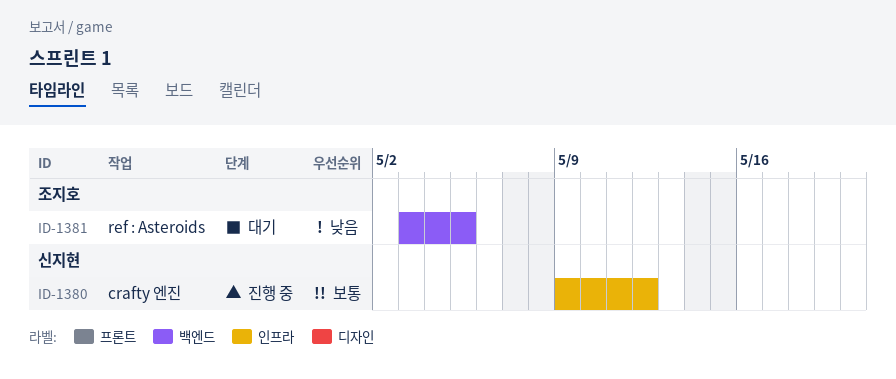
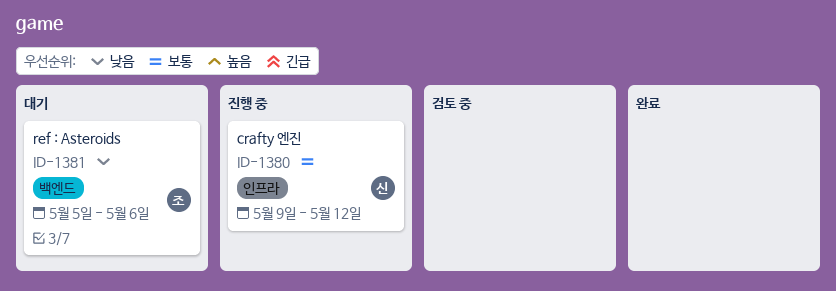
ID-1381, start: May 3 -> May 5
ID-1381, due: May 5 -> May 6

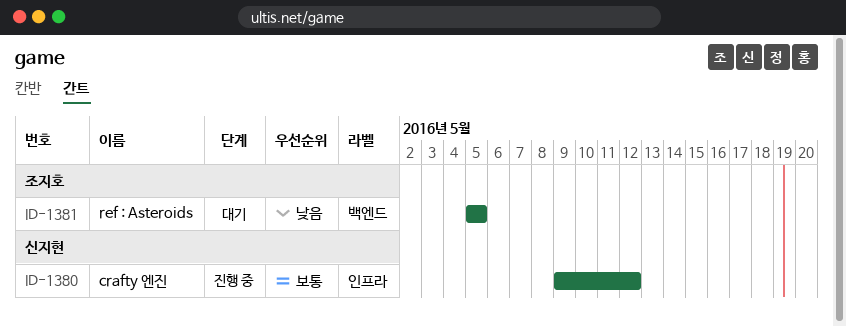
ID-1381, due: May 6 -> May 5

